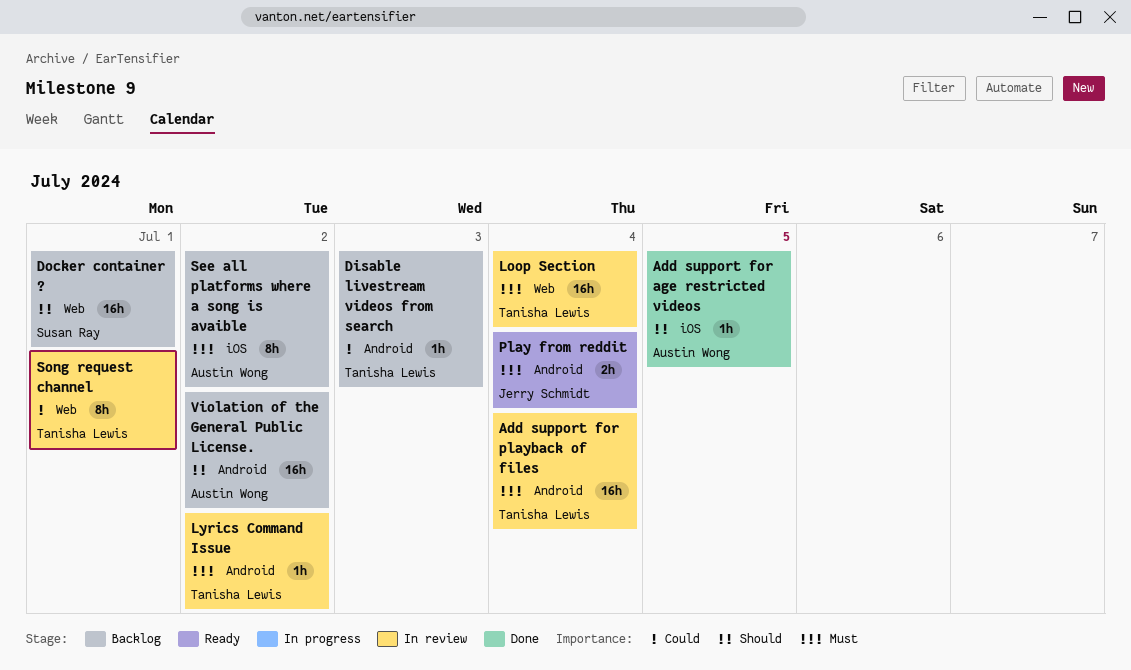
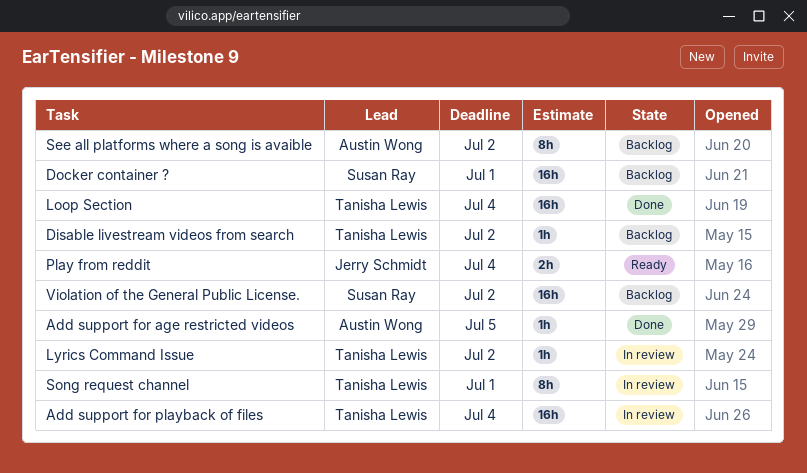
Disable livestream videos from search, due: Jul 3 -> Jul 2
Loop Section, status: In review -> Done
Violation of the General Public License., owner: Austin Wong -> Susan Ray

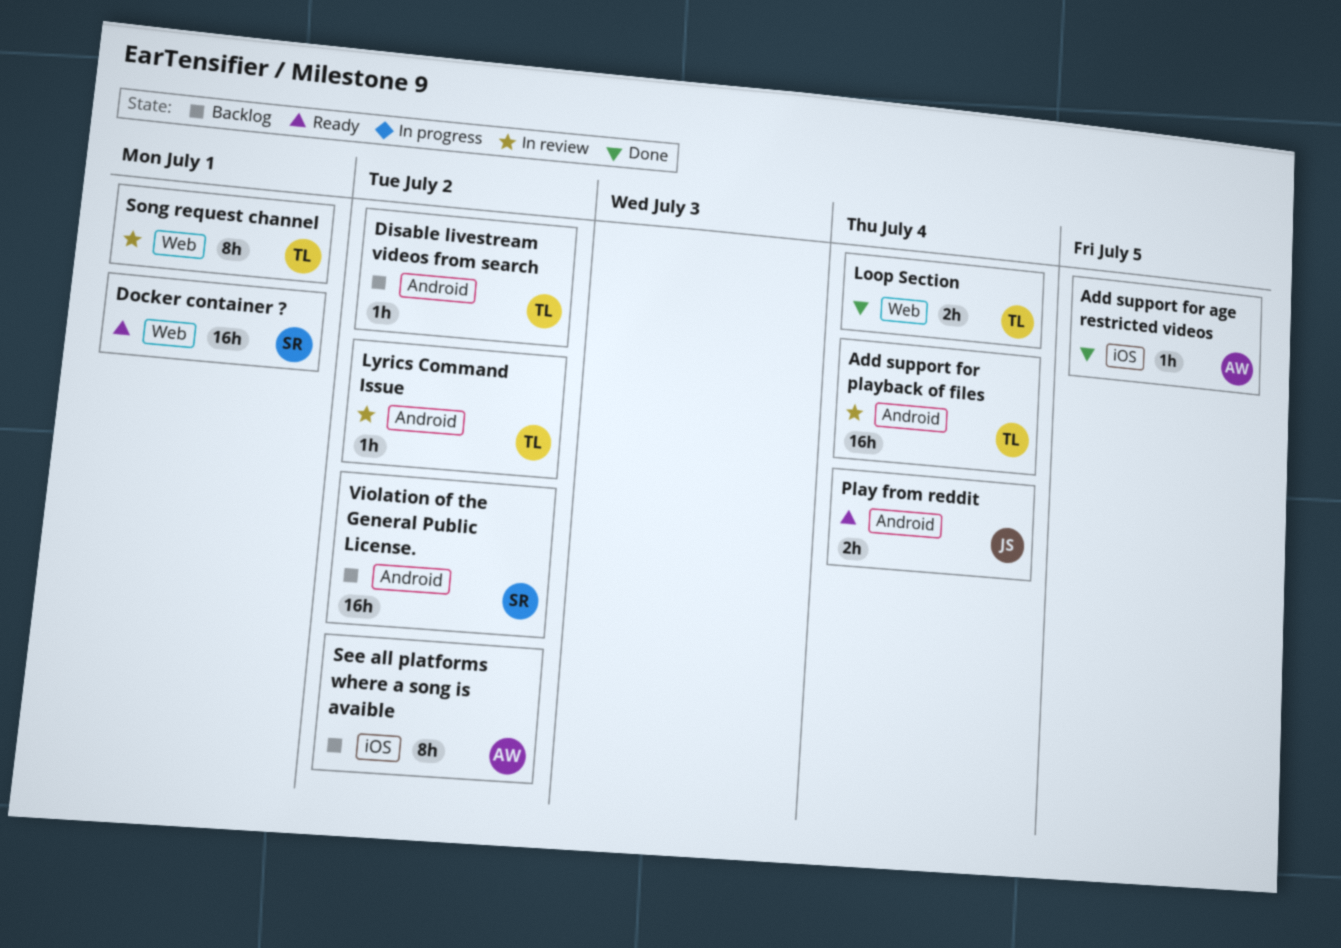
Docker container ?, status: Backlog -> Ready
Loop Section, estimate: 16h -> 2h

